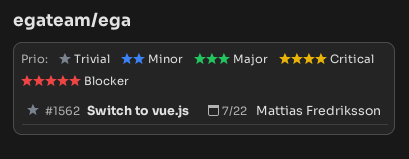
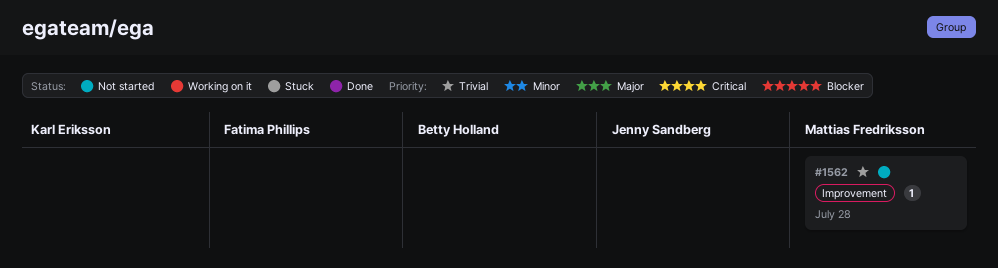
#1562, due: Jul 22 -> Jul 28

